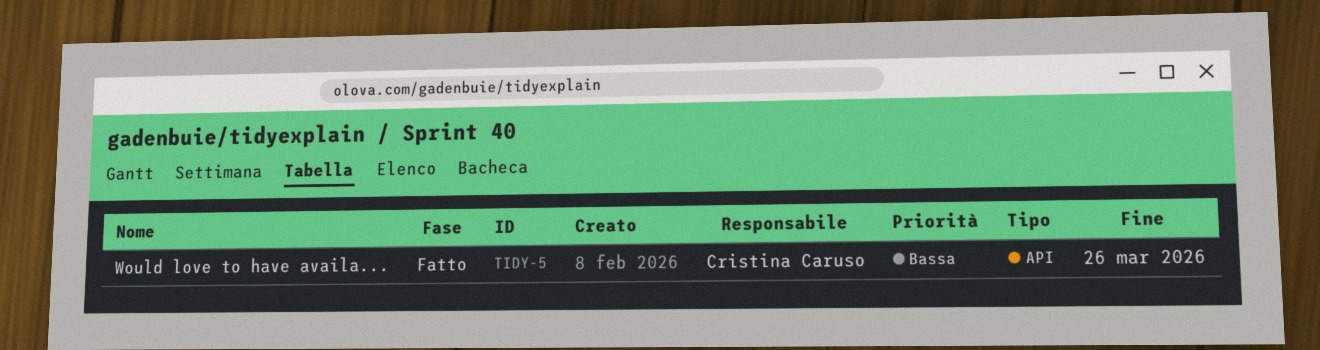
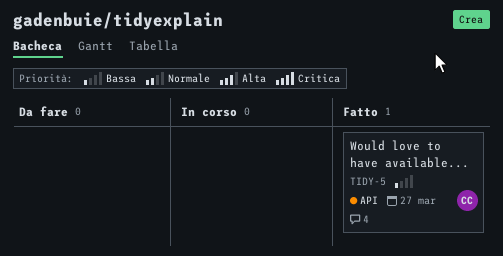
TIDY-5, due: Mar 26 -> Mar 27

